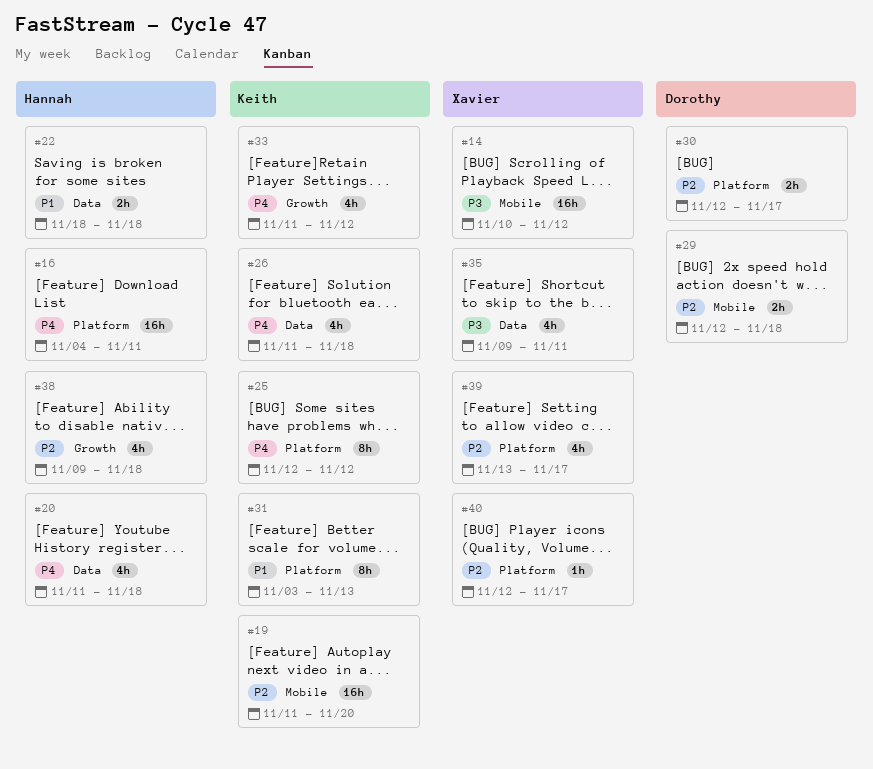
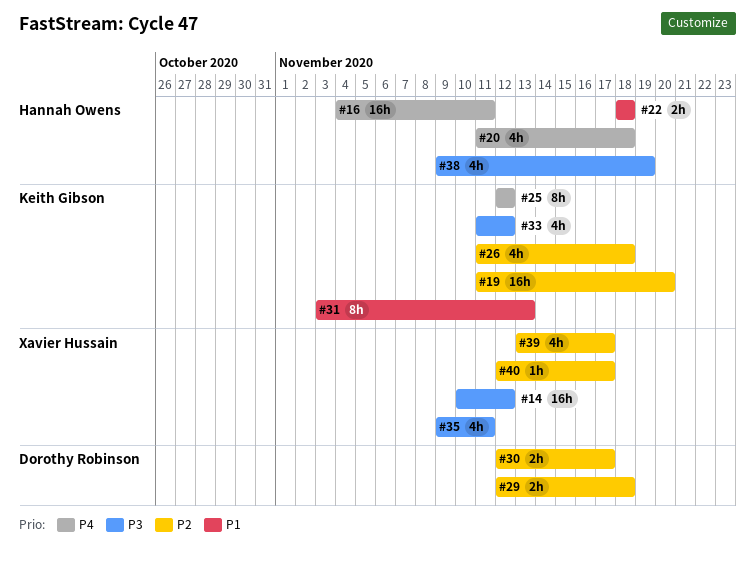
#26, priority: P4 -> P2
#33, priority: P4 -> P3
#38, priority: P2 -> P3
#38, due: Nov 18 -> Nov 19

